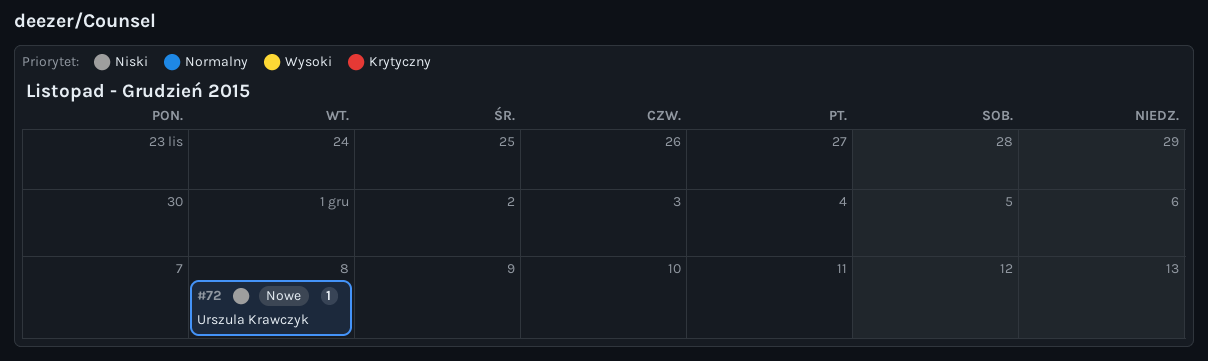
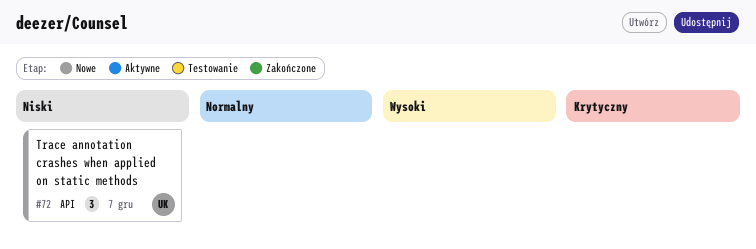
#72, estimate: 1 -> 3
#72, due: Dec 8 -> Dec 7

